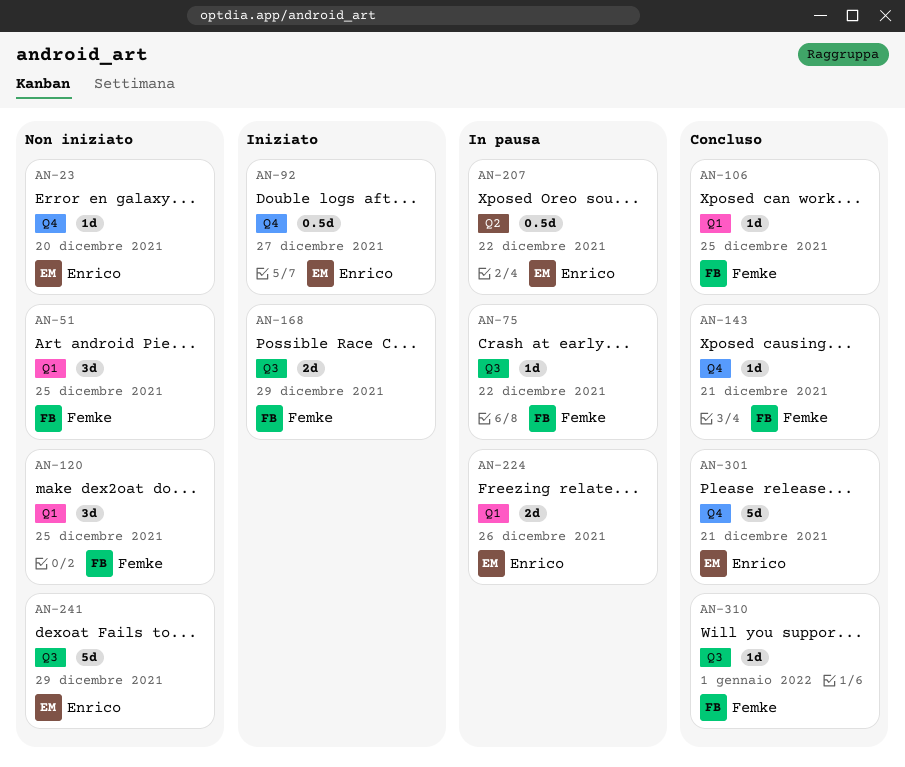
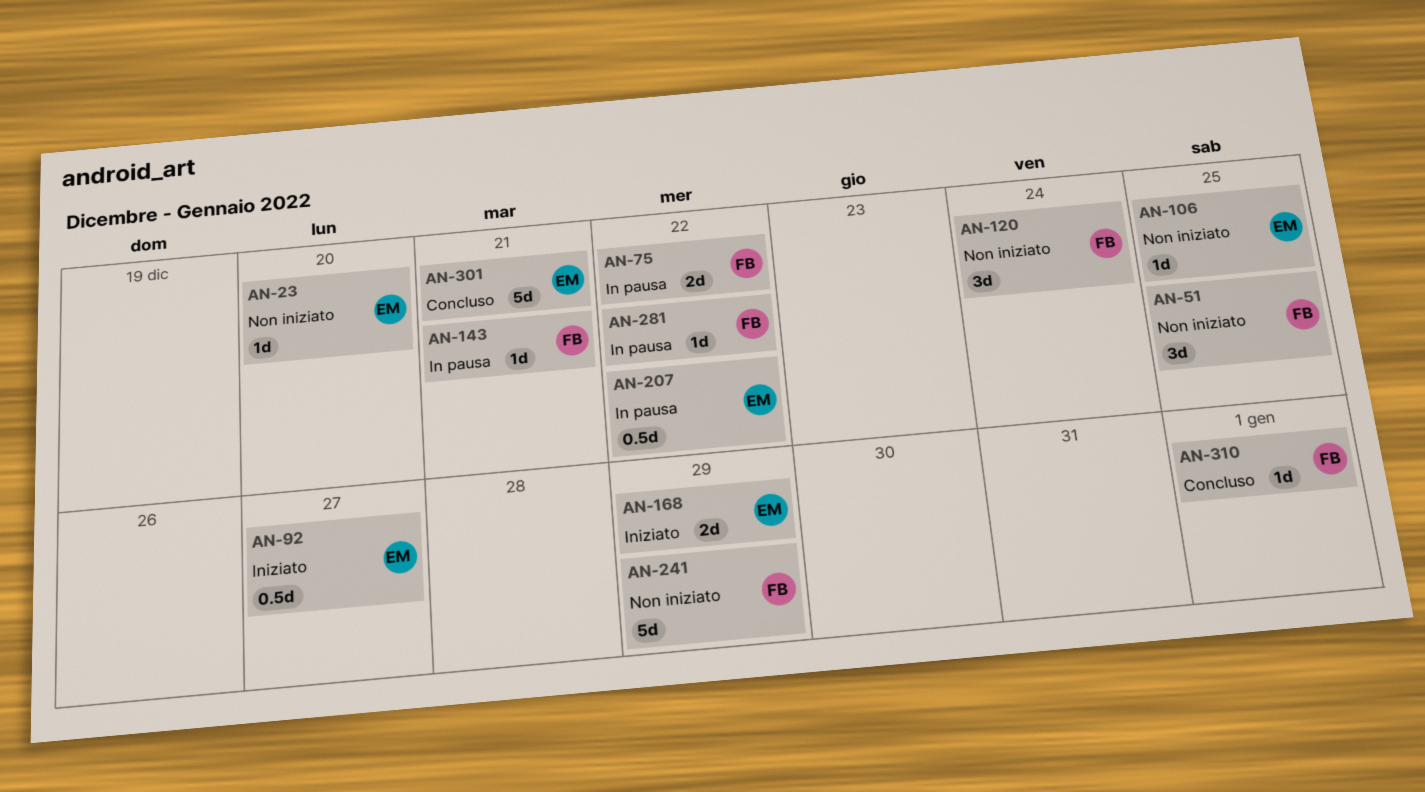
AN-75, estimate: 1d -> 2d
AN-106, status: Concluso -> Non iniziato
AN-106, owner: Femke -> Enrico
AN-120, due: Dec 25 -> Dec 24
AN-143, status: Concluso -> In pausa
AN-168, owner: Femke -> Enrico
AN-224: present -> none
AN-241, owner: Enrico -> Femke
AN-281: none -> present

